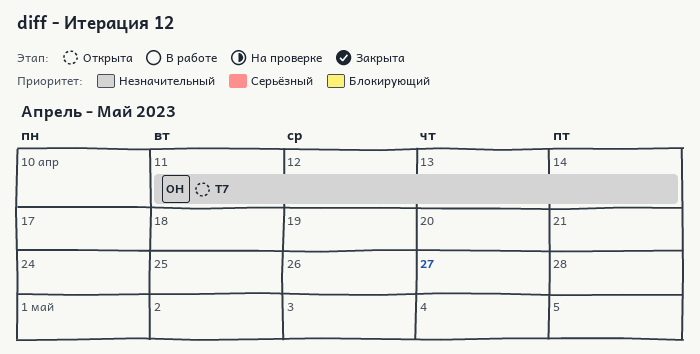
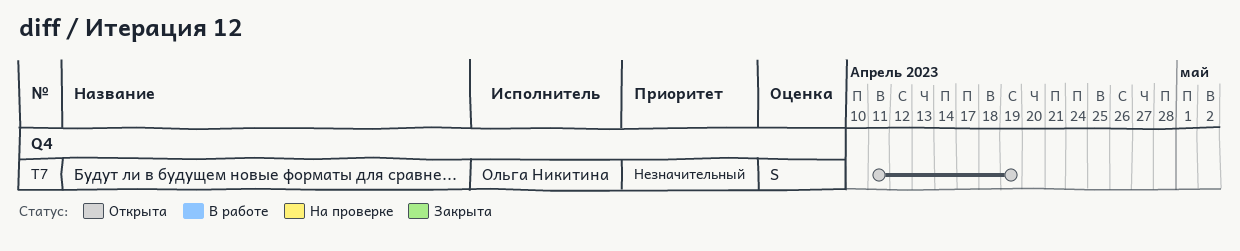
T7, due: Apr 14 -> Apr 19

